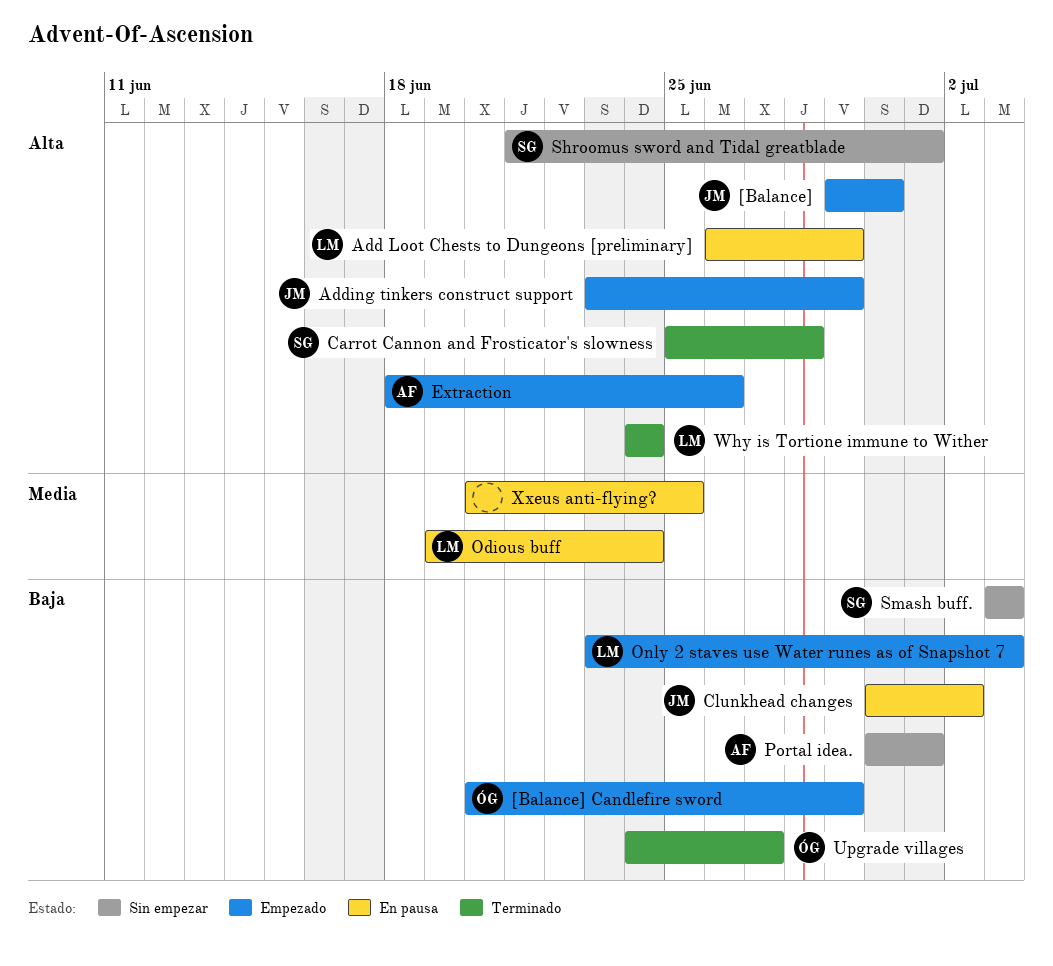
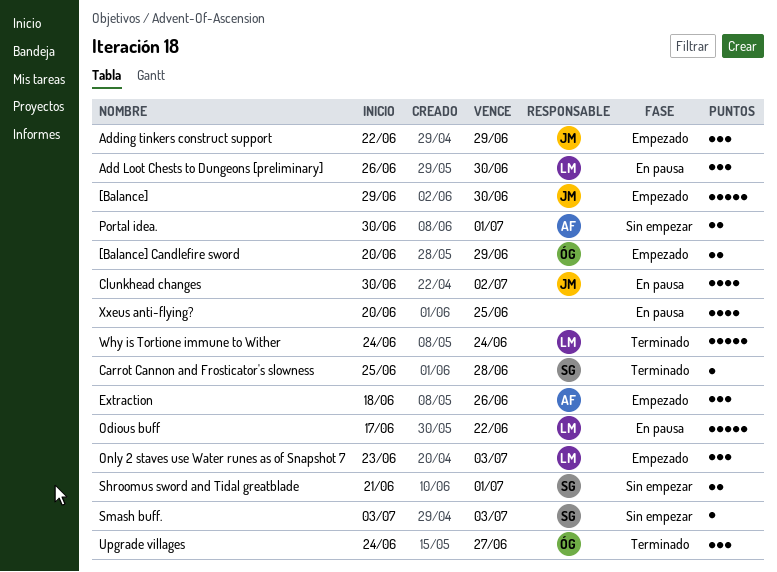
Add Loot Chests to Dungeons [preliminary], due: Jun 29 -> Jun 30
Adding tinkers construct support, start: Jun 23 -> Jun 22
Odious buff, start: Jun 19 -> Jun 17
Odious buff, due: Jun 24 -> Jun 22

